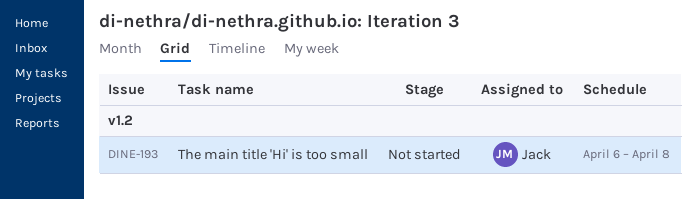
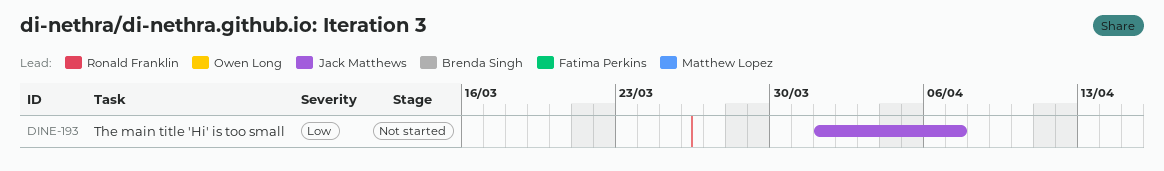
DINE-193, start: Apr 6 -> Apr 1
DINE-193, due: Apr 8 -> Apr 7

